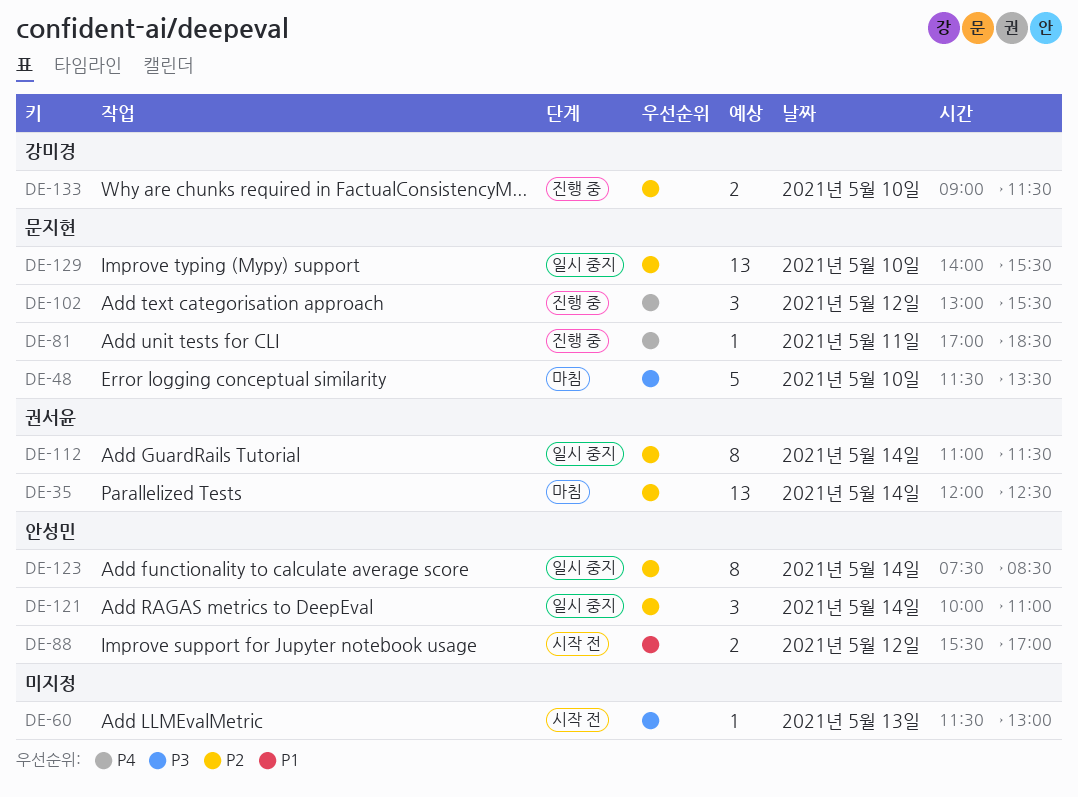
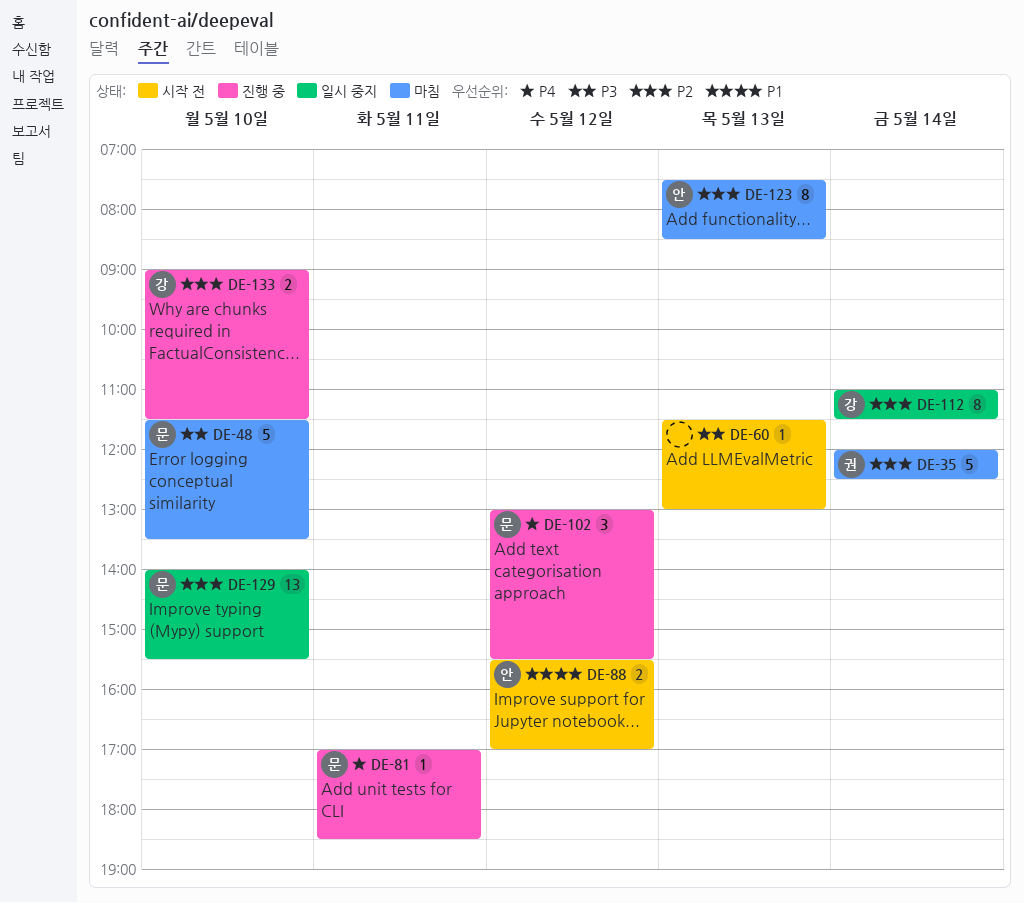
DE-35, estimate: 13 -> 5
DE-112, owner: 권서윤 -> 강미경
DE-121: present -> none
DE-123, status: 일시 중지 -> 마침
DE-123, day: May 14 -> May 13

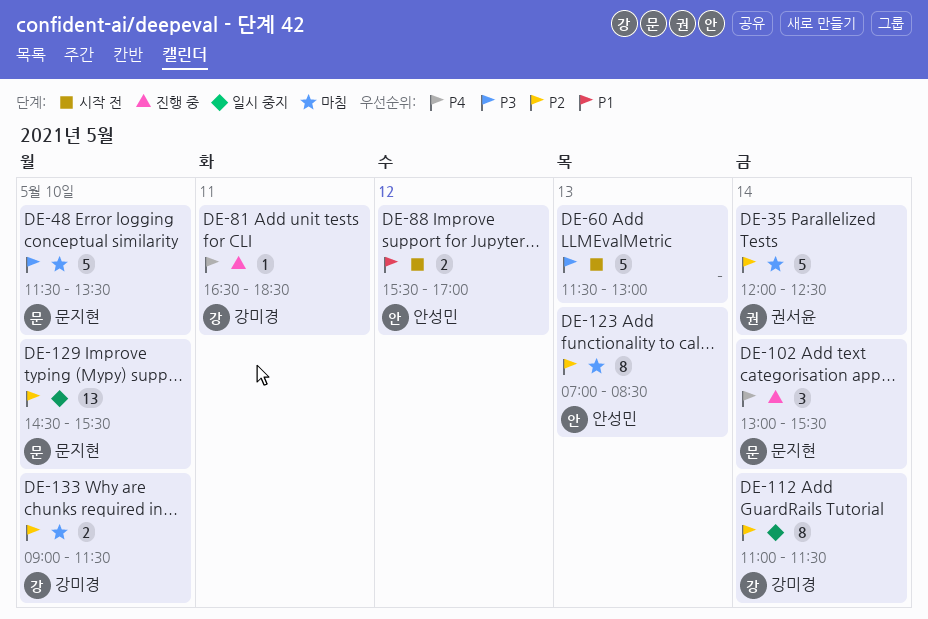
DE-60, estimate: 1 -> 5
DE-81, owner: 문지현 -> 강미경
DE-81, begins: 17:00 -> 16:30
DE-102, day: May 12 -> May 14
DE-123, begins: 07:30 -> 07:00
DE-129, begins: 14:00 -> 14:30
DE-133, status: 진행 중 -> 마침

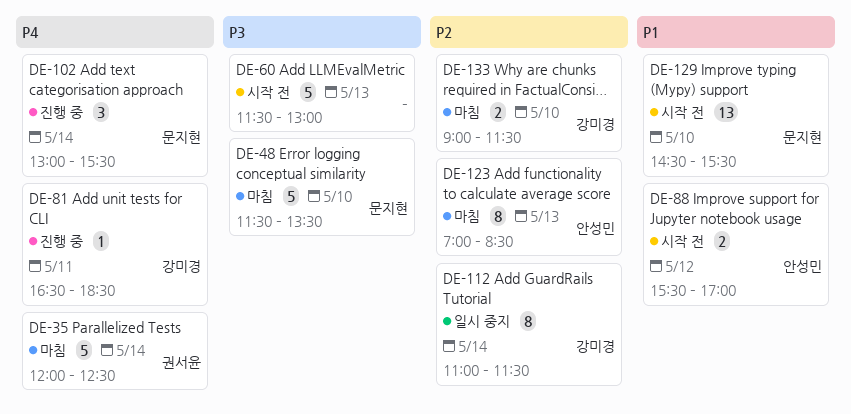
DE-35, priority: P2 -> P4
DE-129, status: 일시 중지 -> 시작 전
DE-129, priority: P2 -> P1

